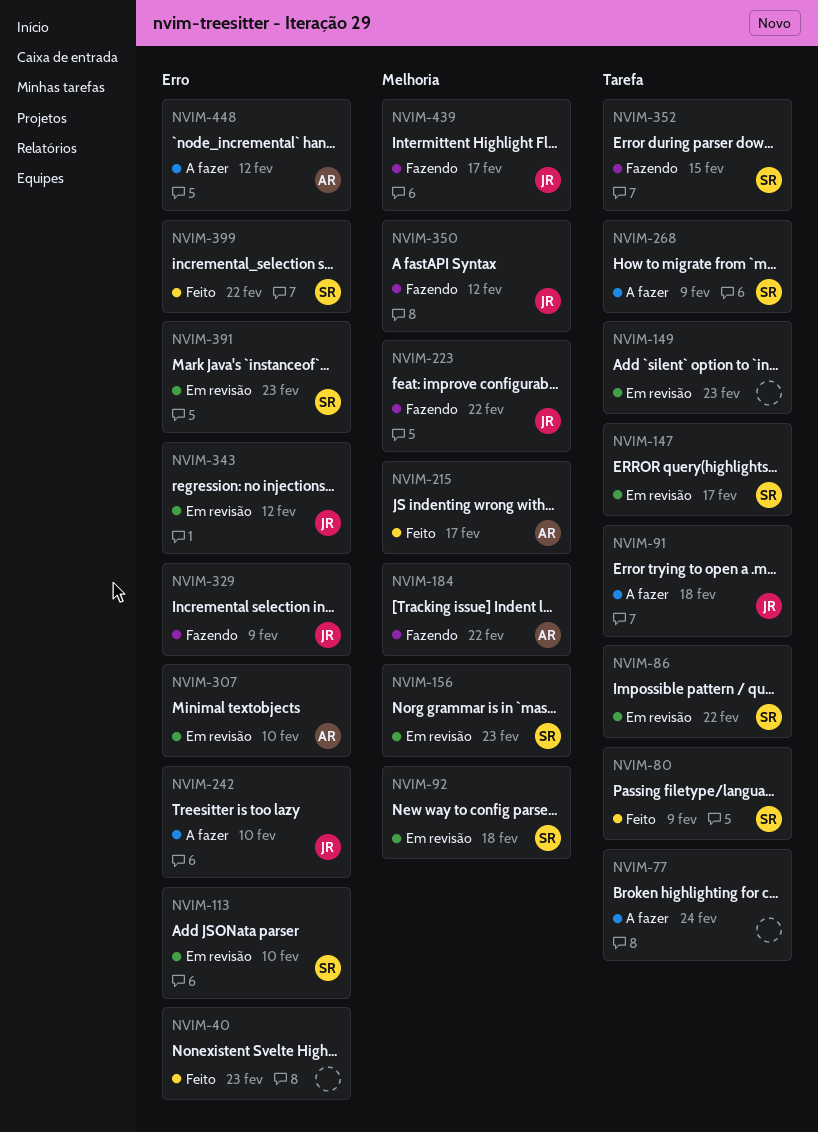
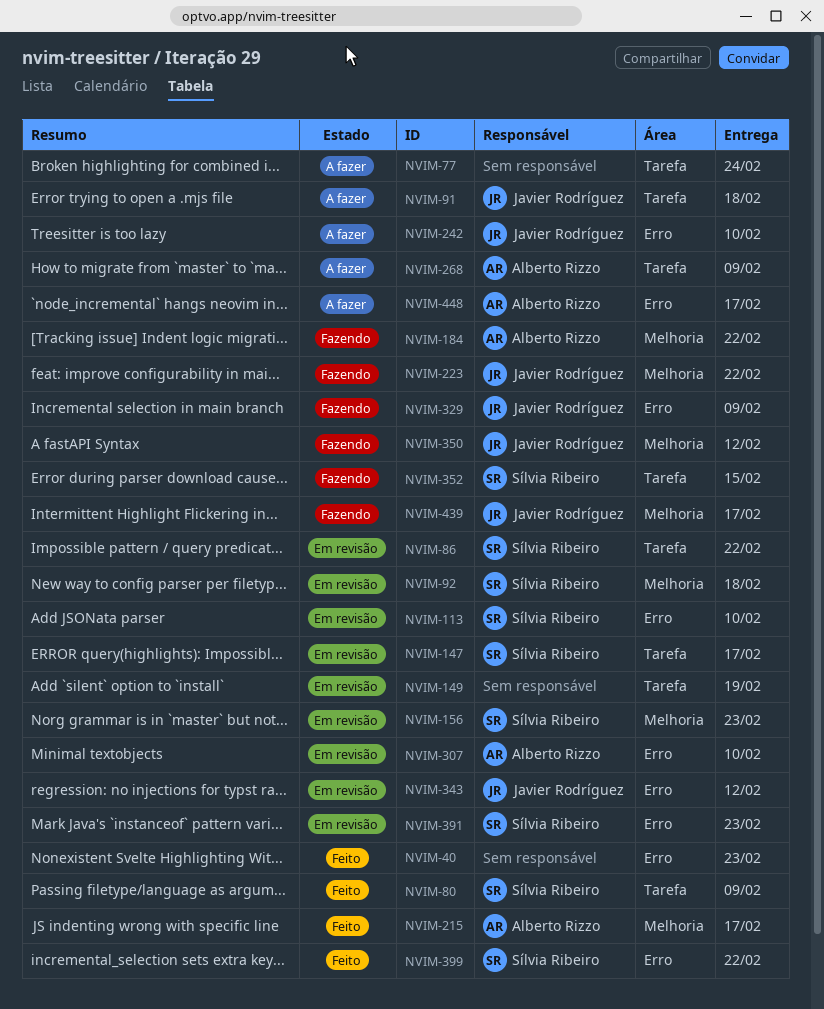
NVIM-149, due: Feb 23 -> Feb 19
NVIM-268, owner: Sílvia Ribeiro -> Alberto Rizzo
NVIM-448, due: Feb 12 -> Feb 17

